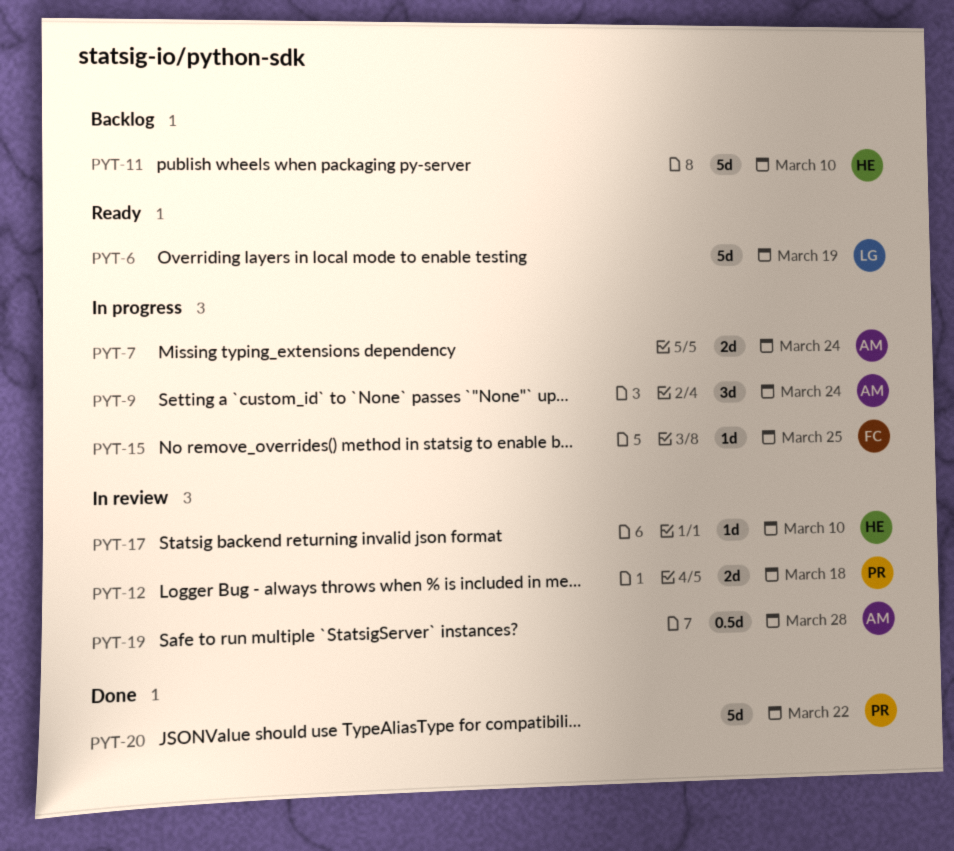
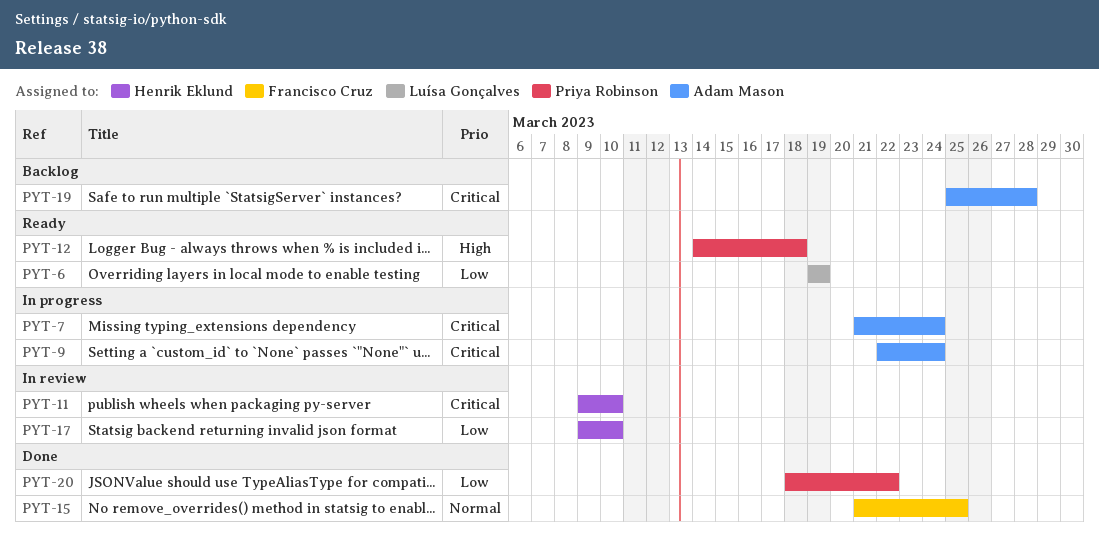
PYT-11, status: Backlog -> In review
PYT-12, status: In review -> Ready
PYT-15, status: In progress -> Done
PYT-19, status: In review -> Backlog

